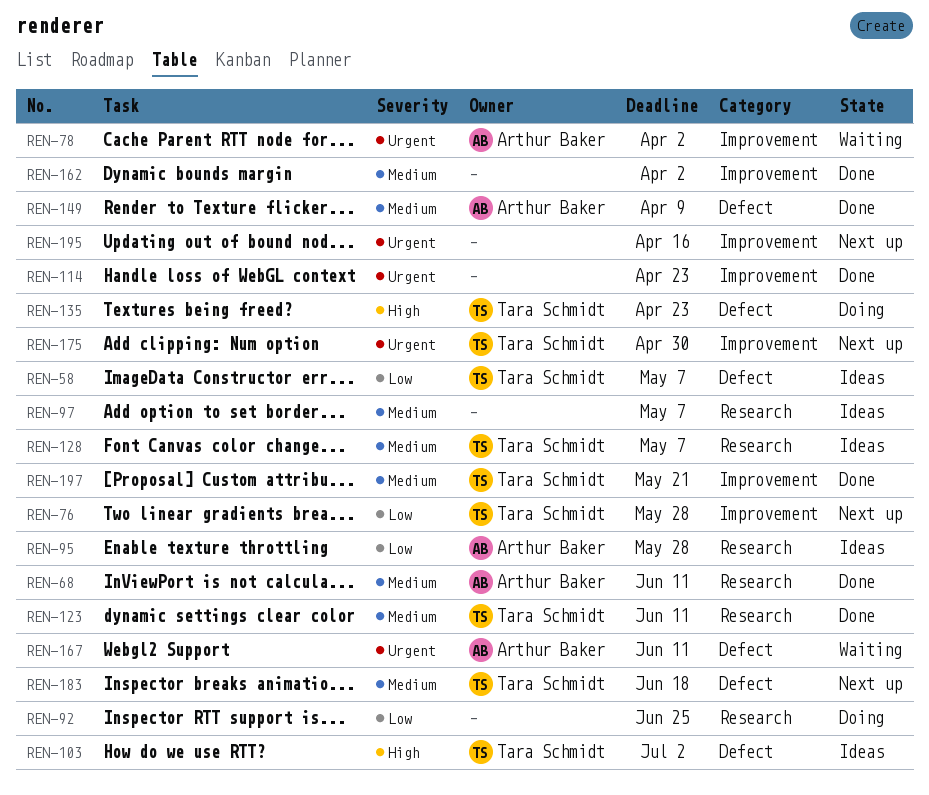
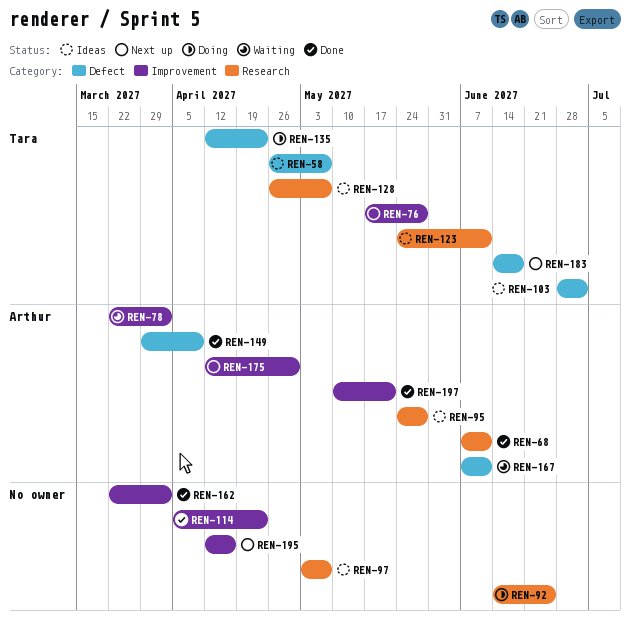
REN-123, status: Done -> Ideas
REN-175, owner: Tara Schmidt -> Arthur Baker
REN-197, owner: Tara Schmidt -> Arthur Baker

